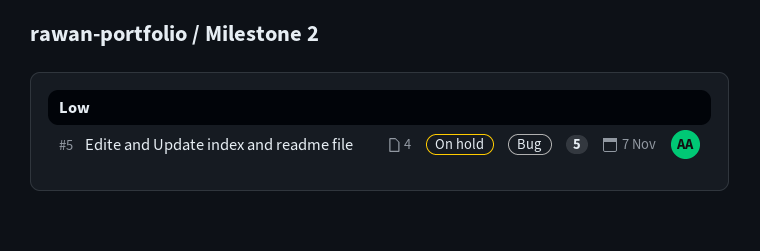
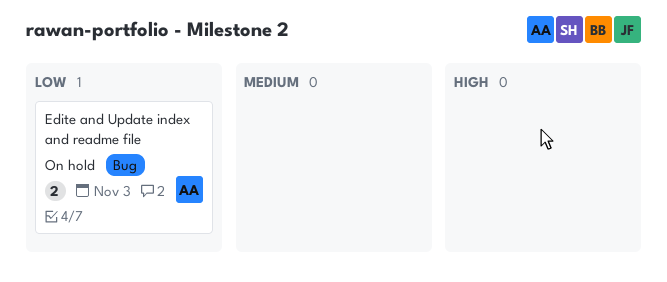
Edite and Update index and readme file, estimate: 5 -> 2
Edite and Update index and readme file, due: Nov 7 -> Nov 3

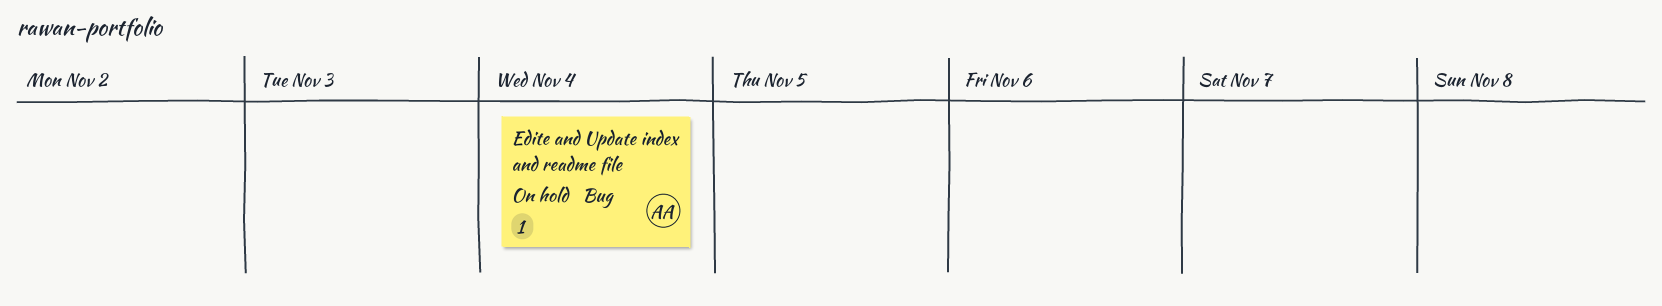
Edite and Update index and readme file, estimate: 2 -> 1
Edite and Update index and readme file, due: Nov 3 -> Nov 4

